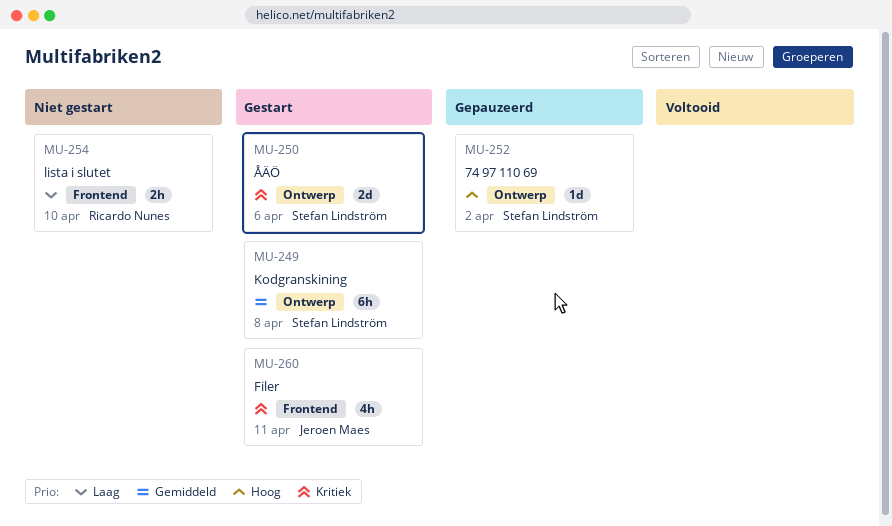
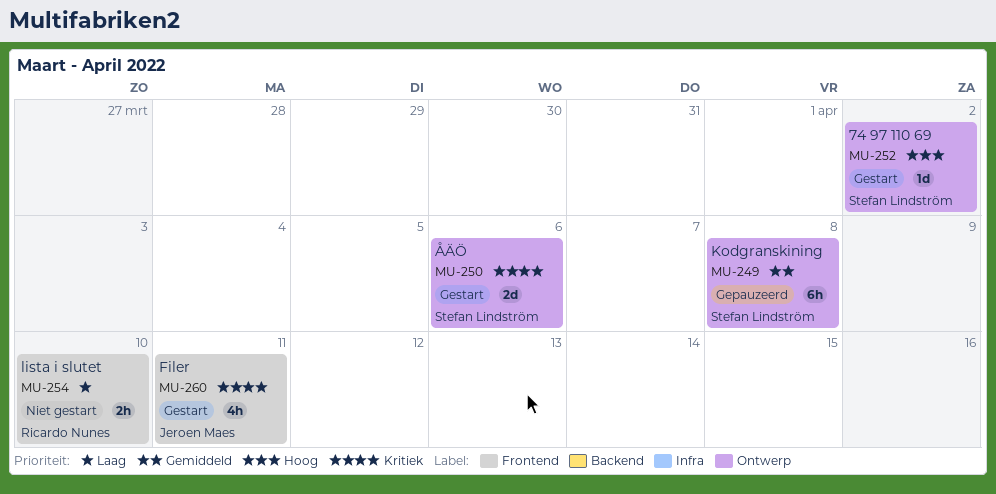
MU-249, status: Gestart -> Gepauzeerd
MU-252, status: Gepauzeerd -> Gestart

